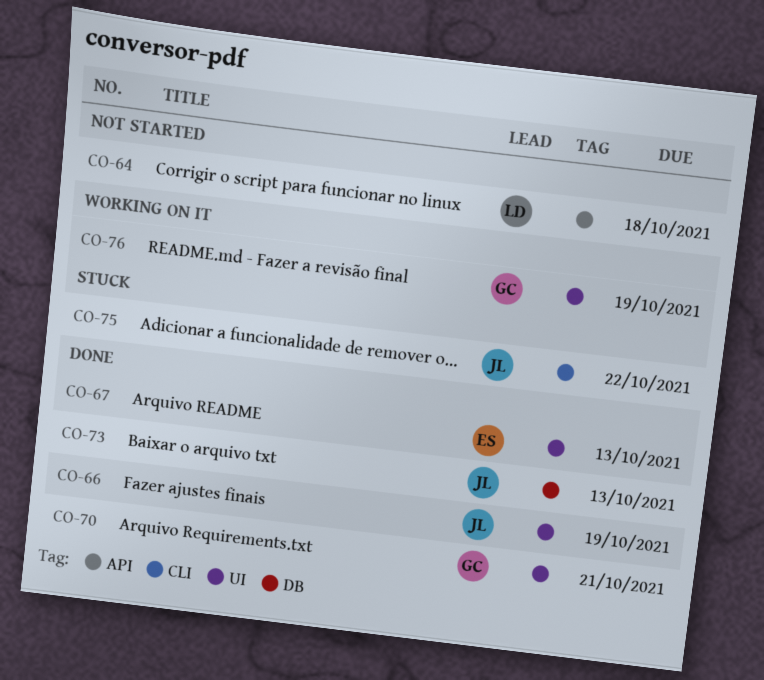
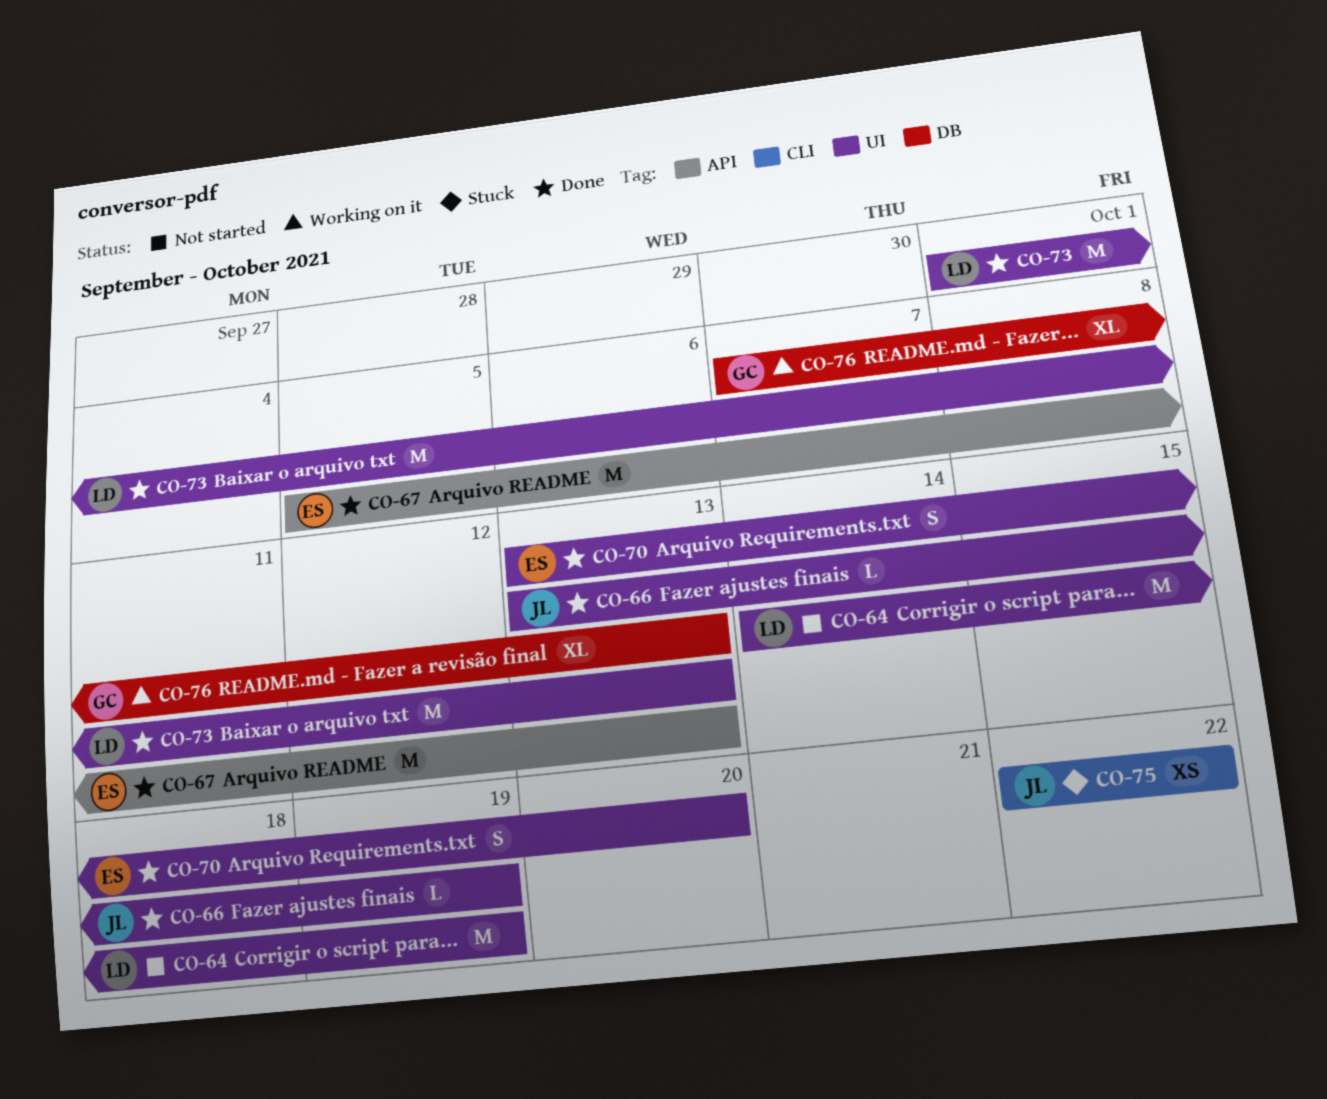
CO-64, label: API -> UI
CO-64, due: Oct 18 -> Oct 19
CO-67, label: UI -> API
CO-70, owner: GC -> ES
CO-70, due: Oct 21 -> Oct 20
CO-73, owner: JL -> LD
CO-73, label: DB -> UI
CO-76, label: UI -> DB
CO-76, due: Oct 19 -> Oct 13

